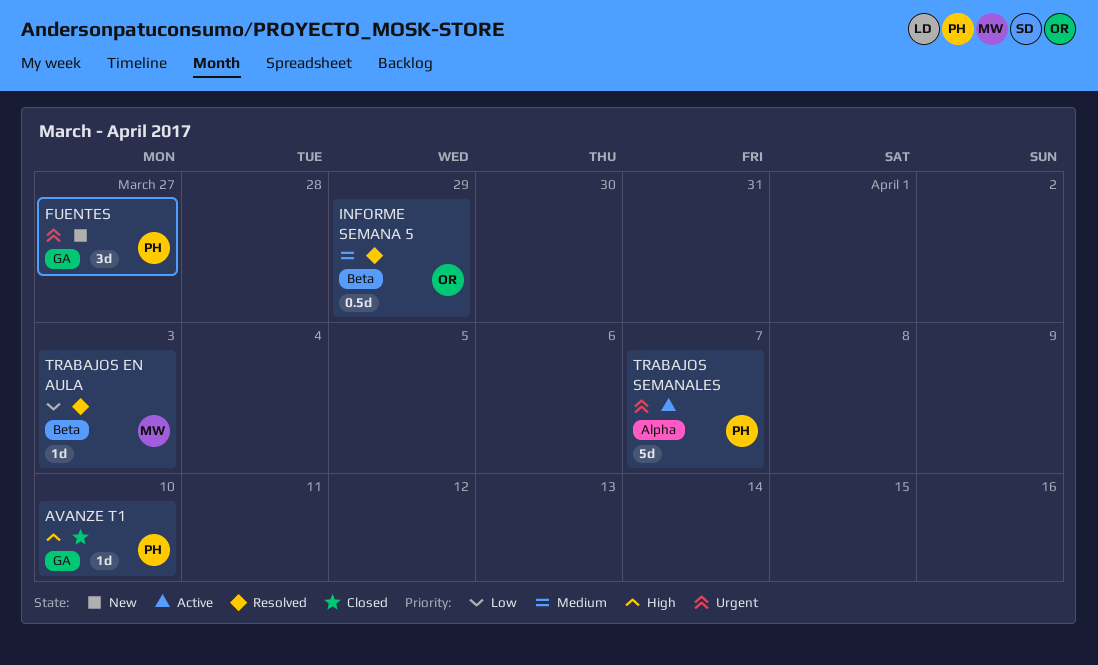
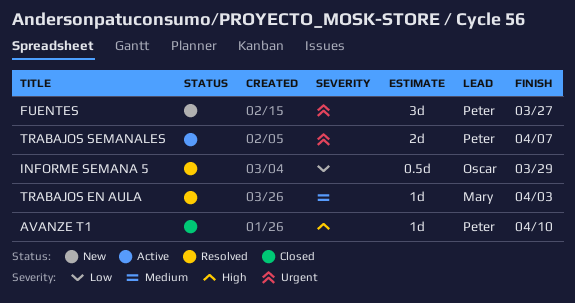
INFORME SEMANA 5, priority: Medium -> Low
TRABAJOS EN AULA, priority: Low -> Medium
TRABAJOS SEMANALES, estimate: 5d -> 2d

